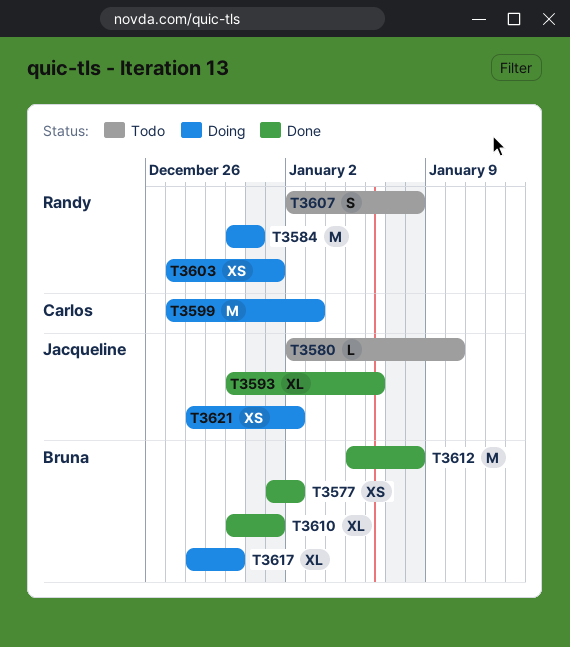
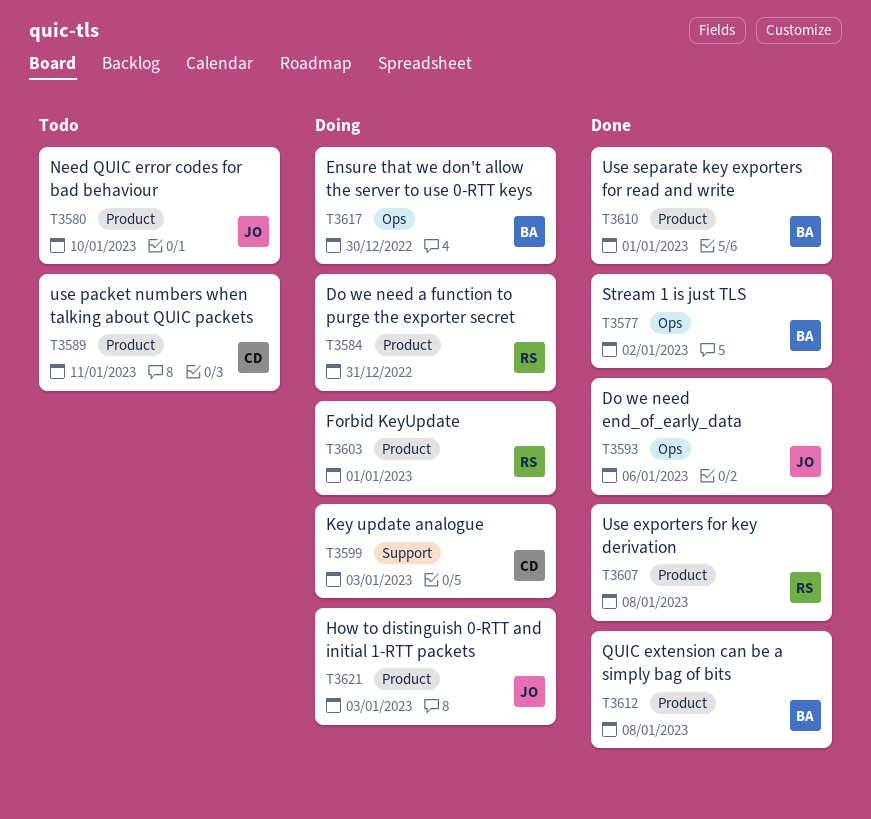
T3589: none -> present
T3607, status: Todo -> Done
T3621, due: Jan 2 -> Jan 3

